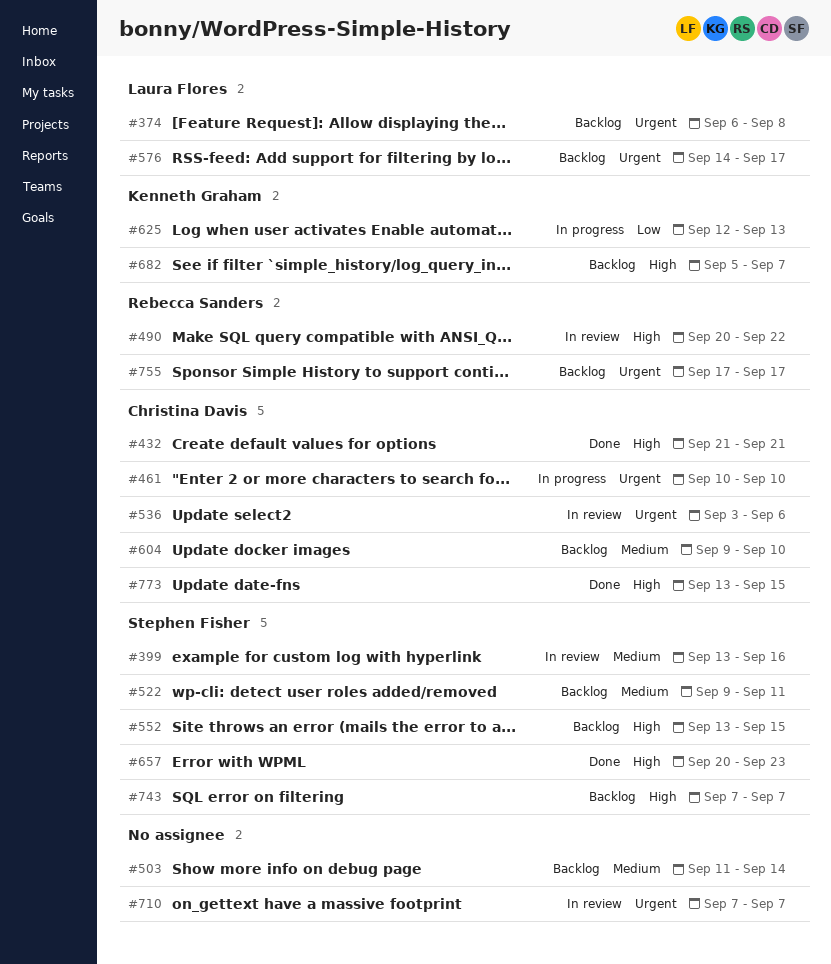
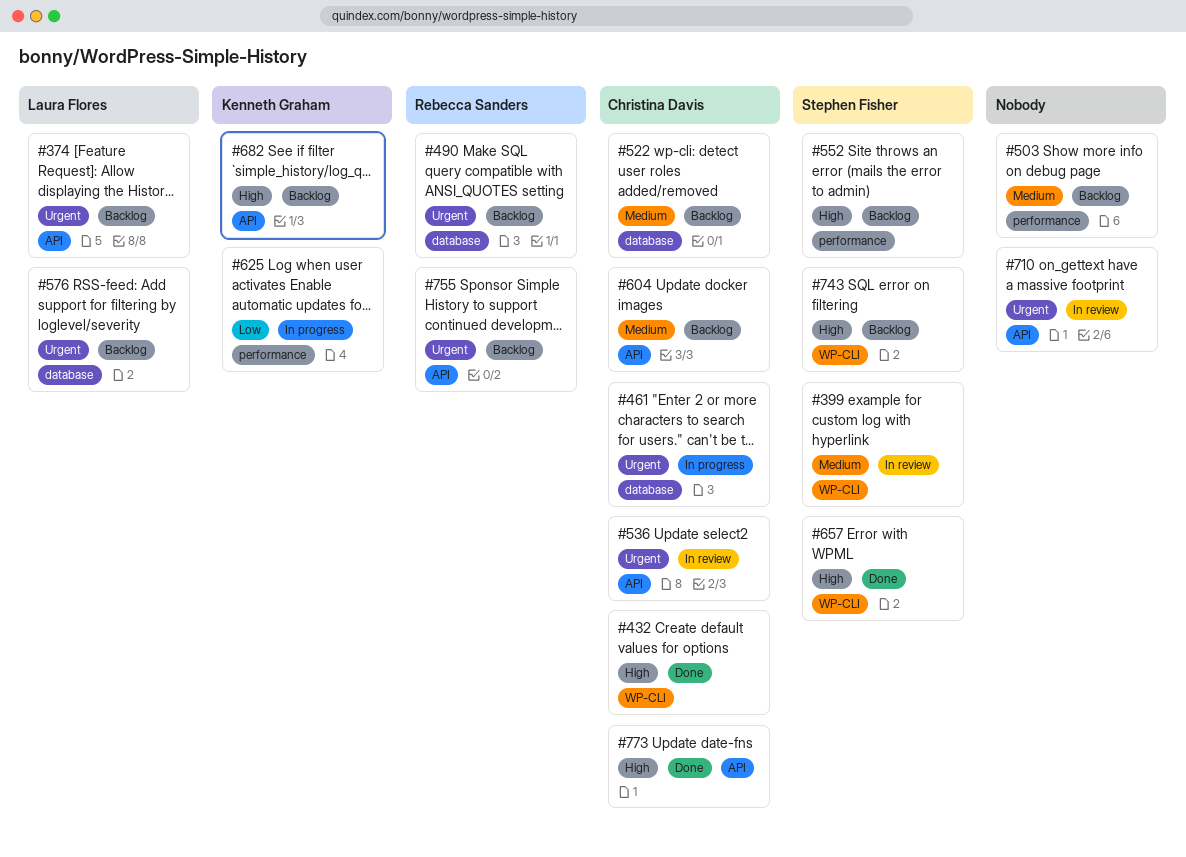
#490, status: In review -> Backlog
#490, priority: High -> Urgent
#522, owner: Stephen Fisher -> Christina Davis

